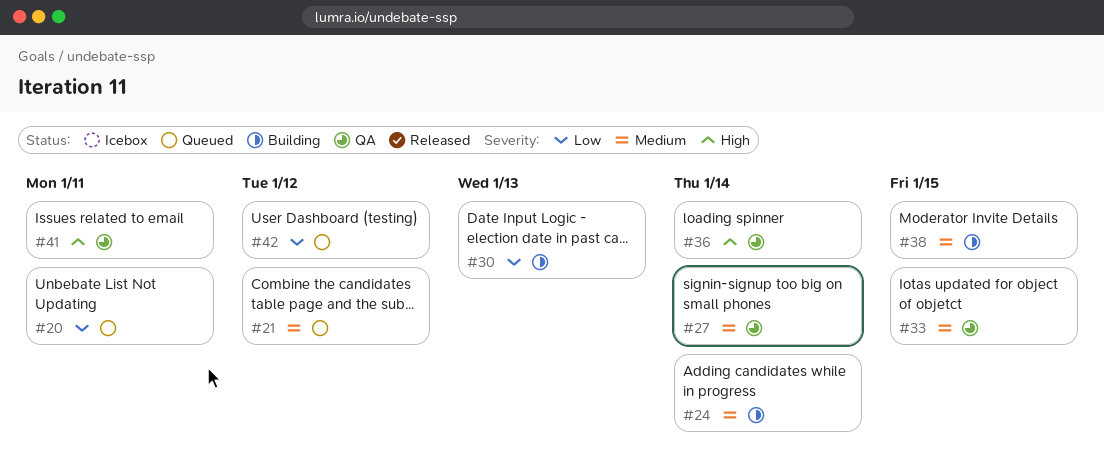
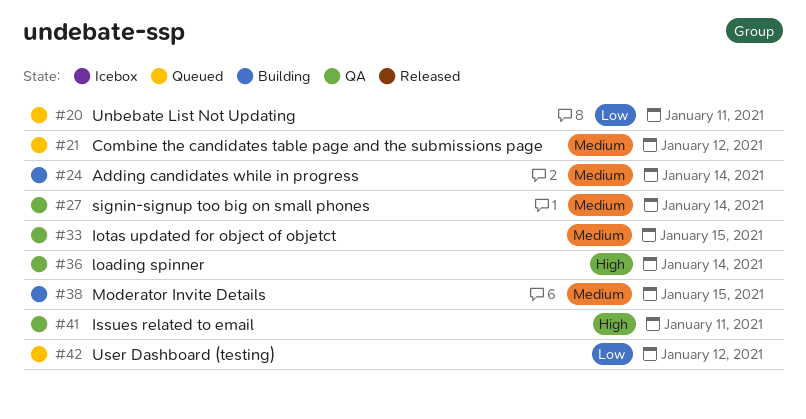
#30: present -> none

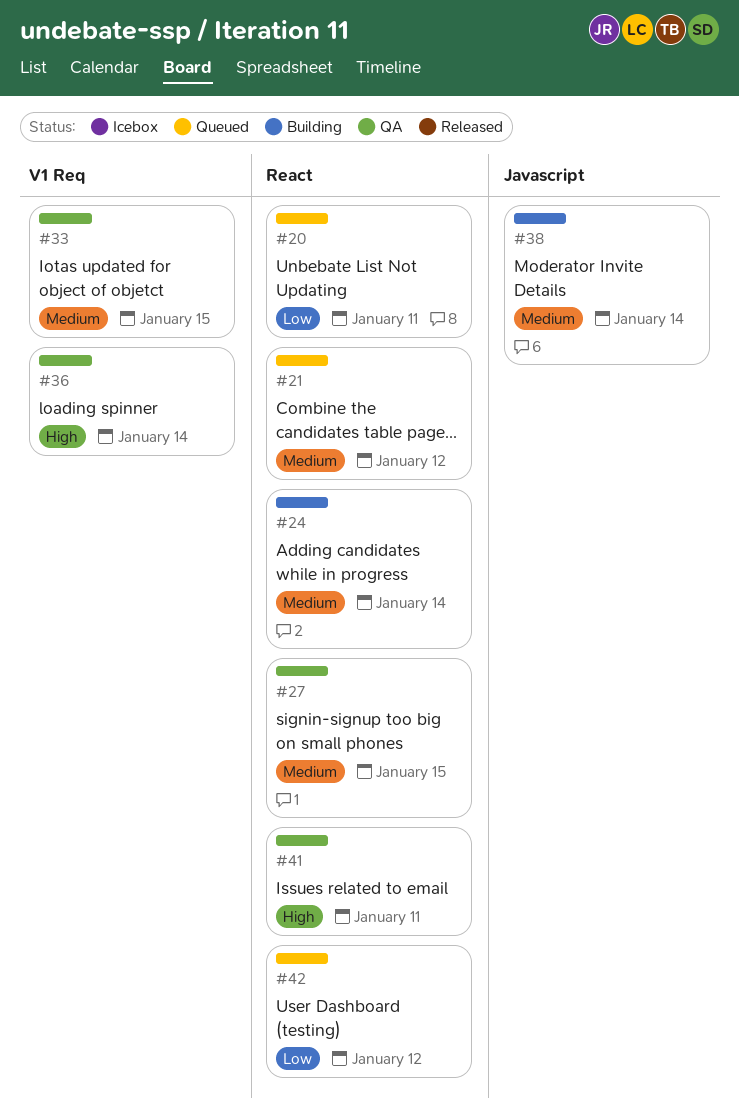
#27, due: Jan 14 -> Jan 15
#38, due: Jan 15 -> Jan 14

